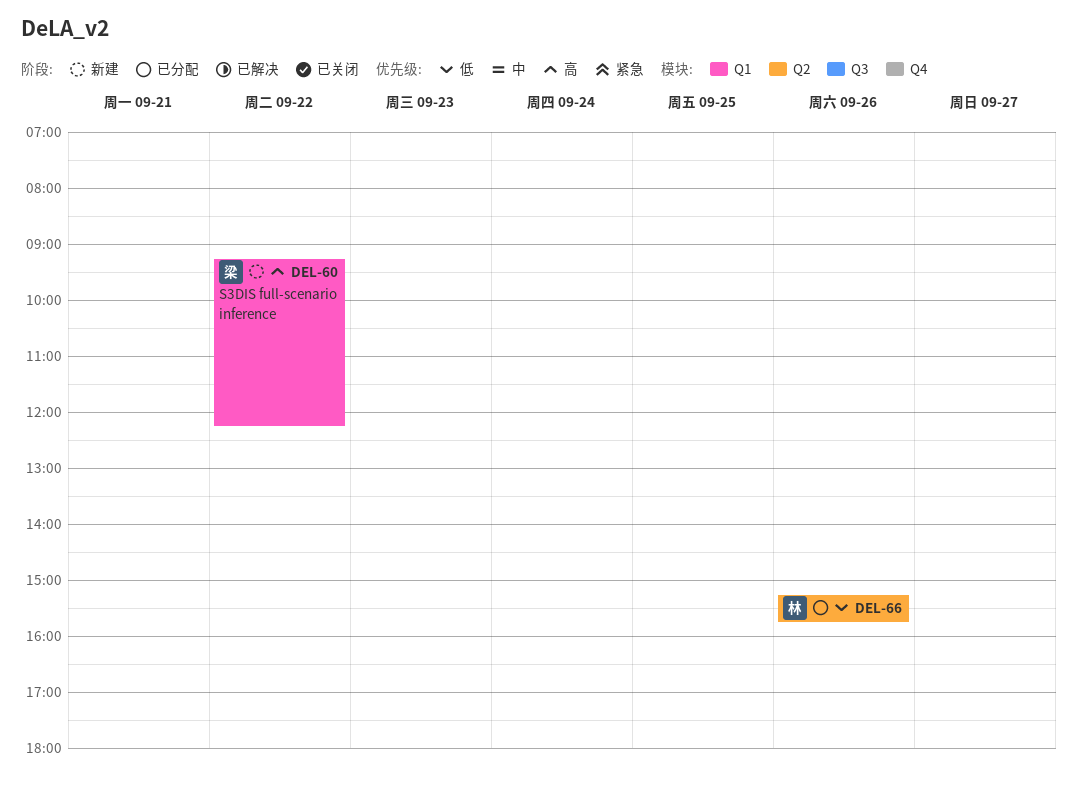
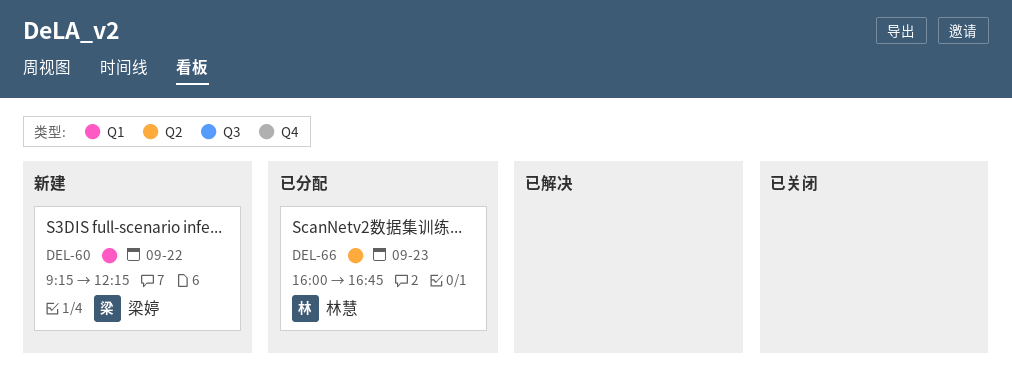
DEL-66, day: Sep 26 -> Sep 23
DEL-66, begins: 15:15 -> 16:00
DEL-66, ends: 15:45 -> 16:45

